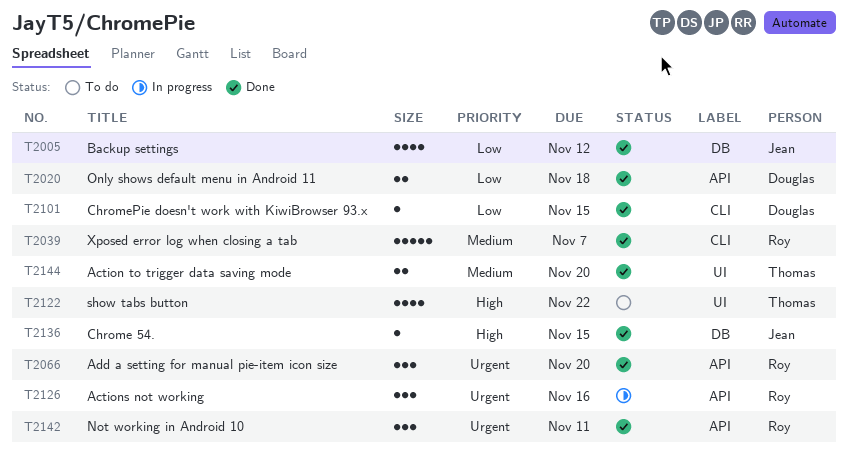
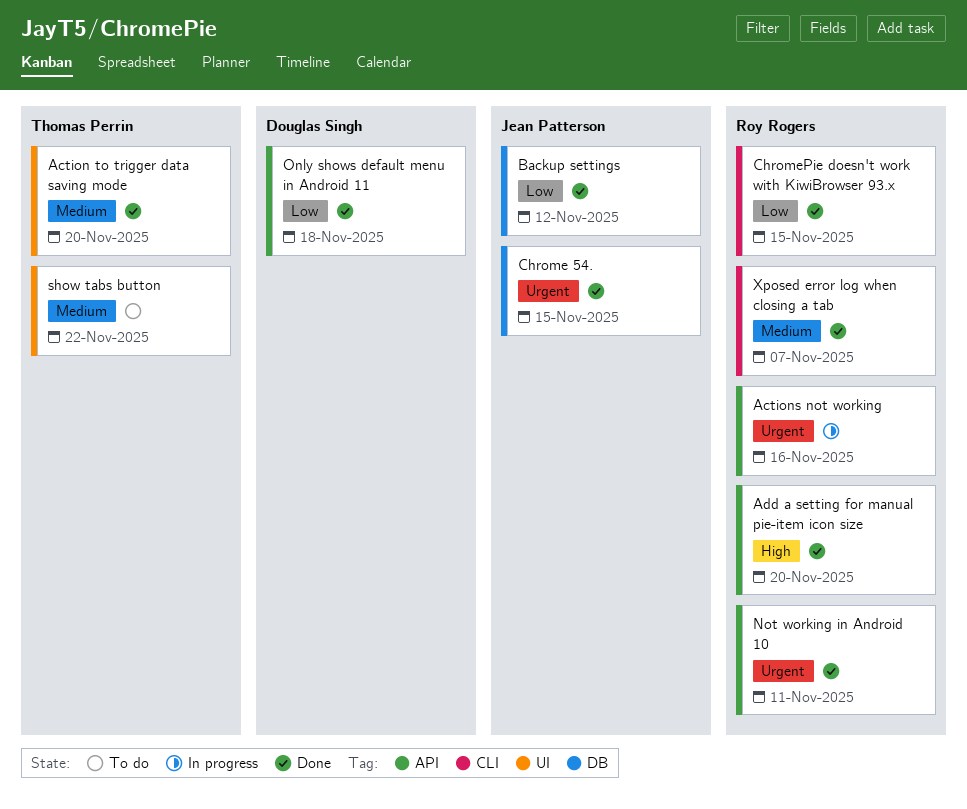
Add a setting for manual pie-item icon size, priority: Urgent -> High
Chrome 54., priority: High -> Urgent
ChromePie doesn't work with KiwiBrowser 93.x, owner: Douglas Singh -> Roy Rogers
show tabs button, priority: High -> Medium

